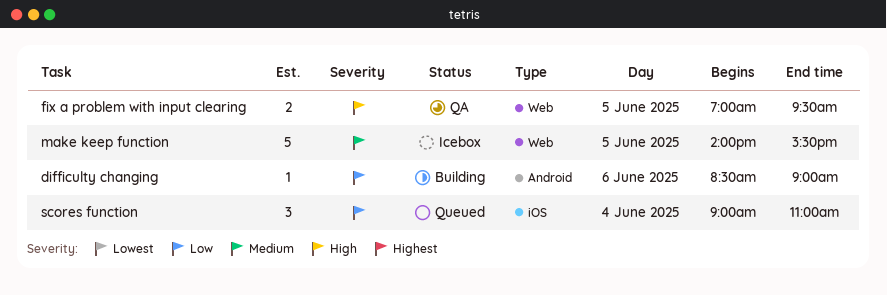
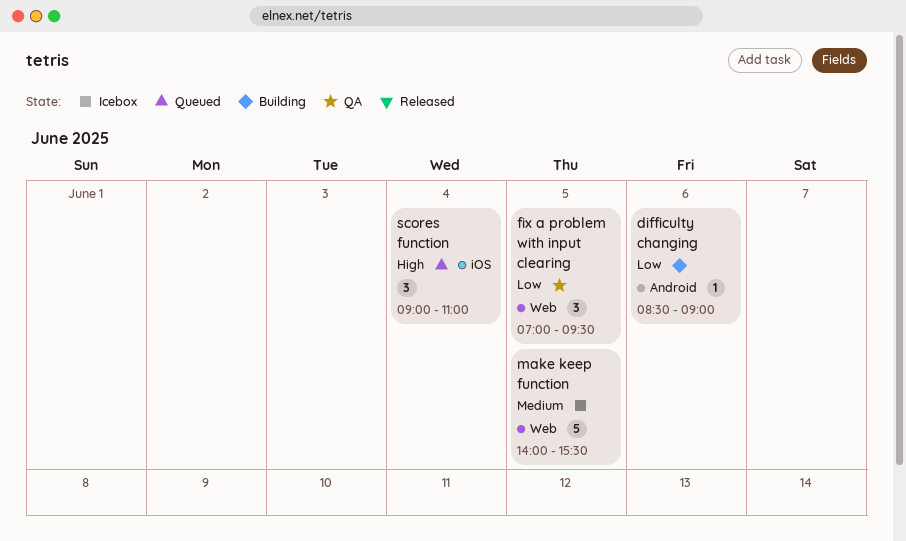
fix a problem with input clearing, priority: High -> Low
fix a problem with input clearing, estimate: 2 -> 3
scores function, priority: Low -> High

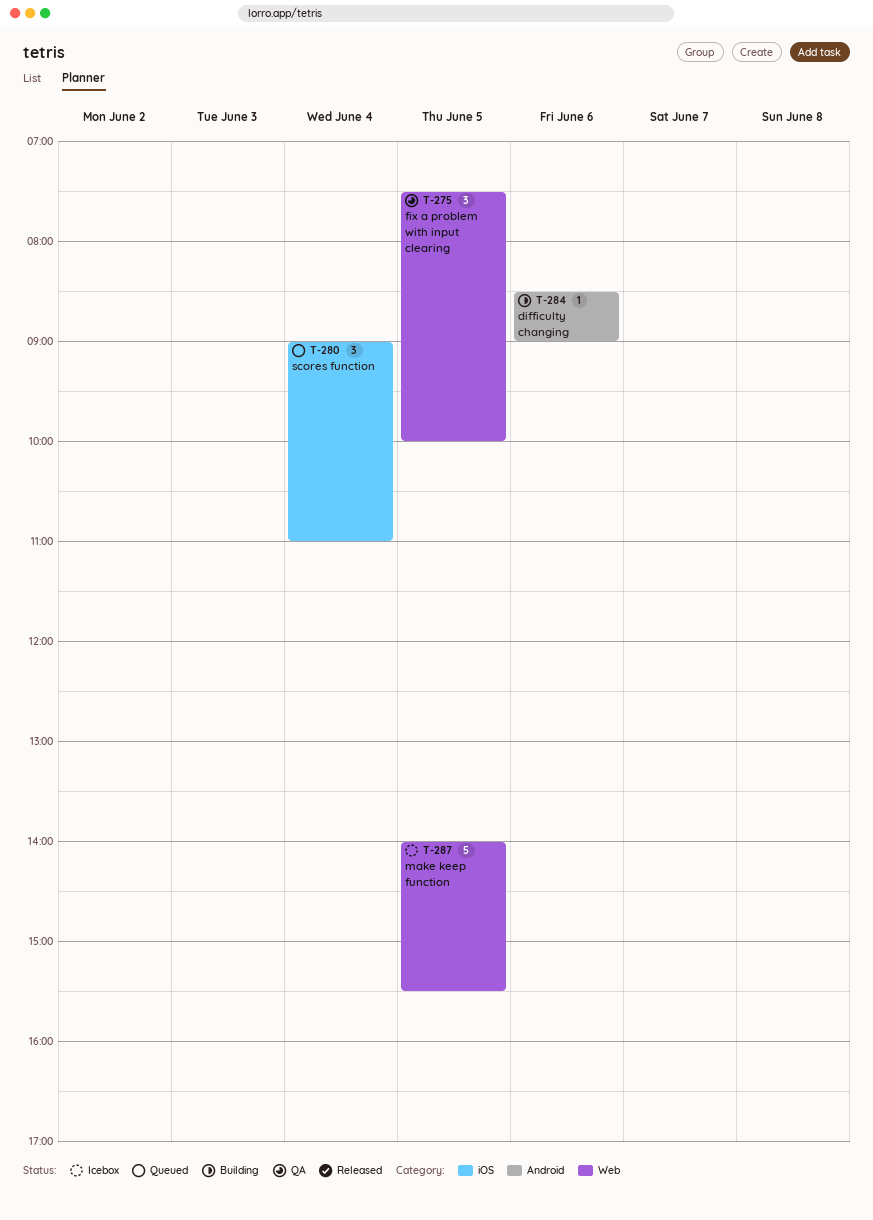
fix a problem with input clearing, begins: 07:00 -> 07:30
fix a problem with input clearing, ends: 09:30 -> 10:00

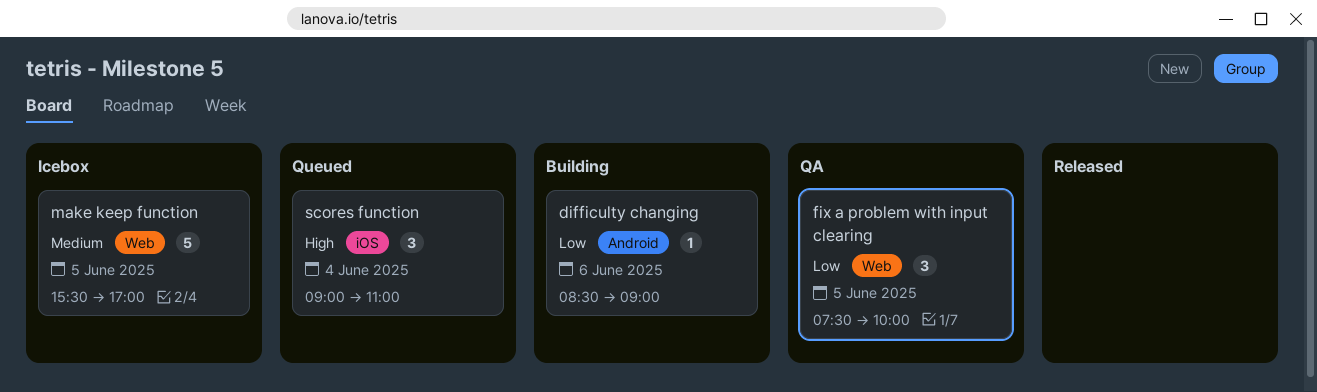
make keep function, begins: 14:00 -> 15:30
make keep function, ends: 15:30 -> 17:00

